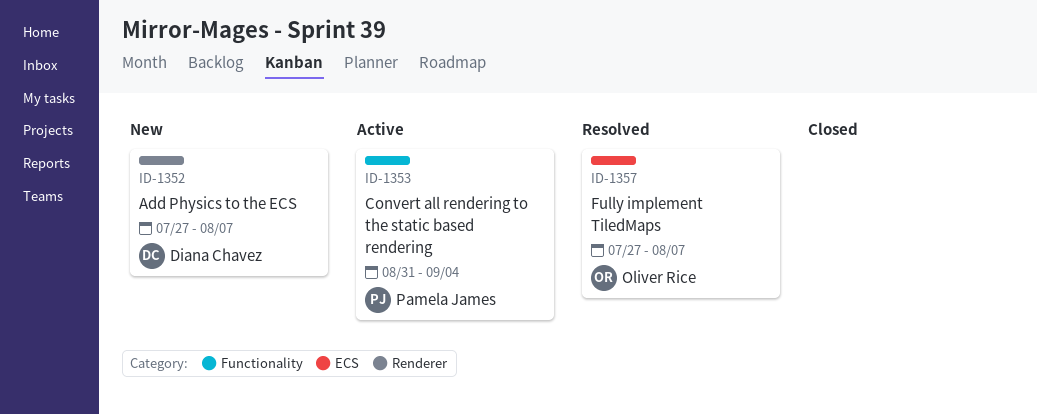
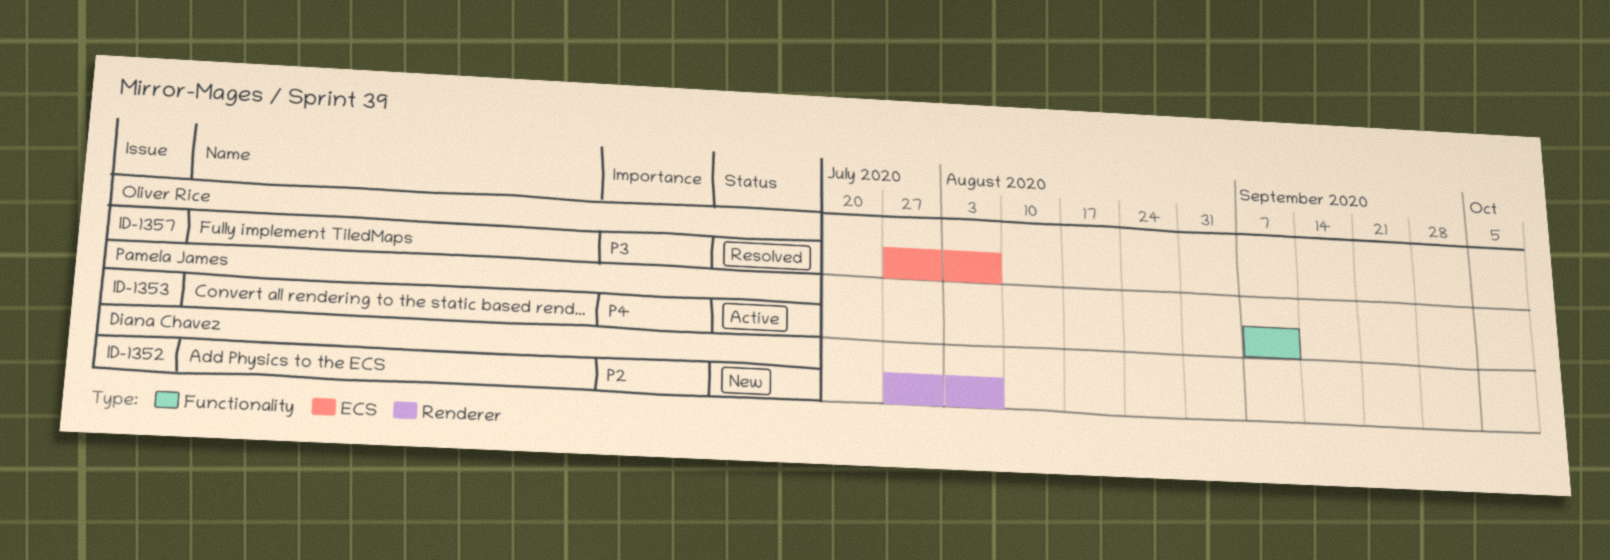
ID-1353, start: Aug 31 -> Sep 7
ID-1353, due: Sep 4 -> Sep 11

